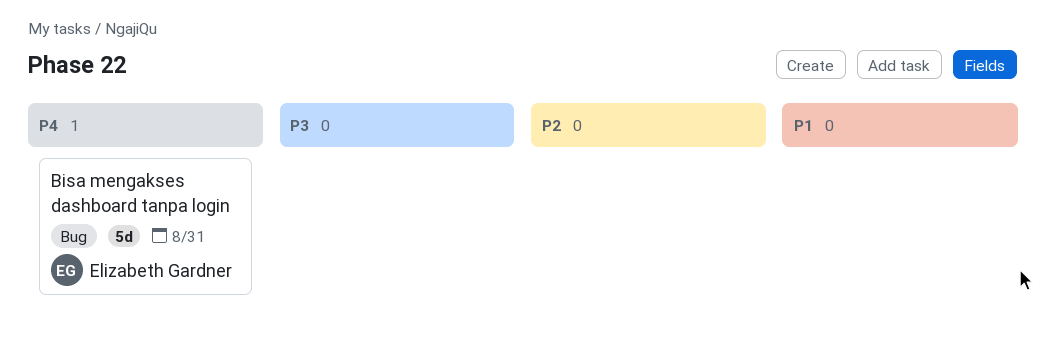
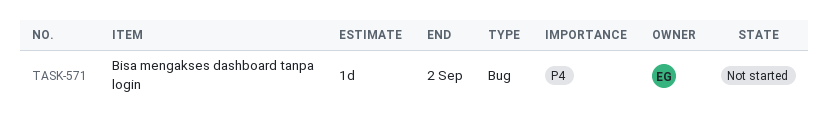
Bisa mengakses dashboard tanpa login, estimate: 5d -> 1d
Bisa mengakses dashboard tanpa login, due: Aug 31 -> Sep 2

